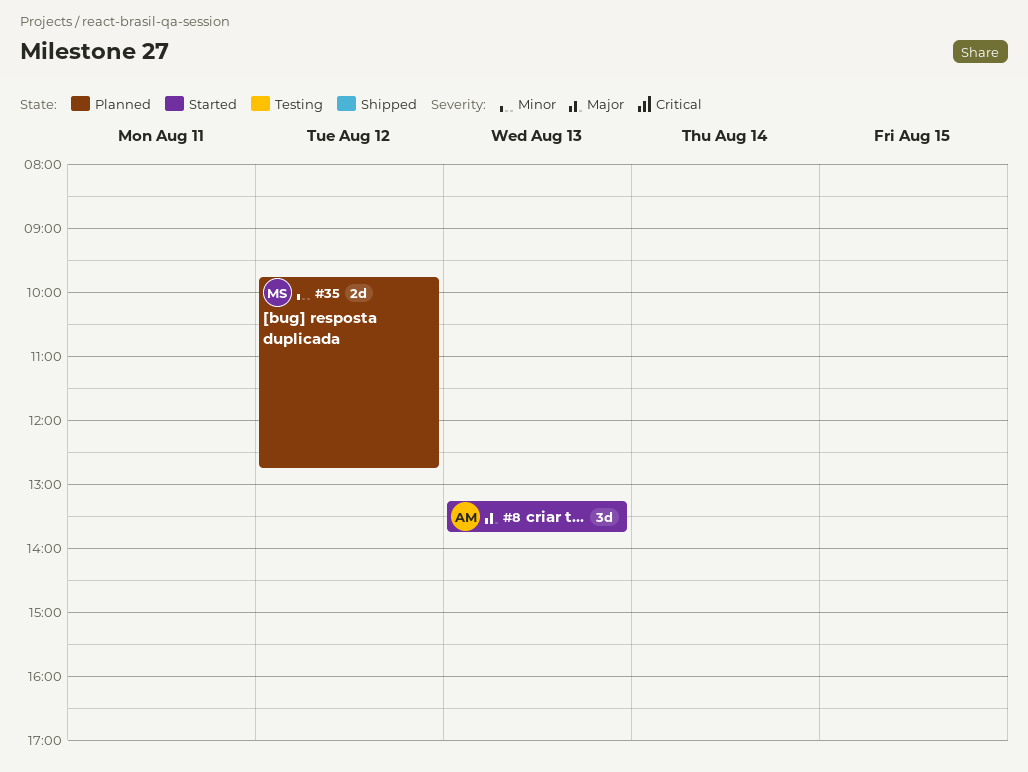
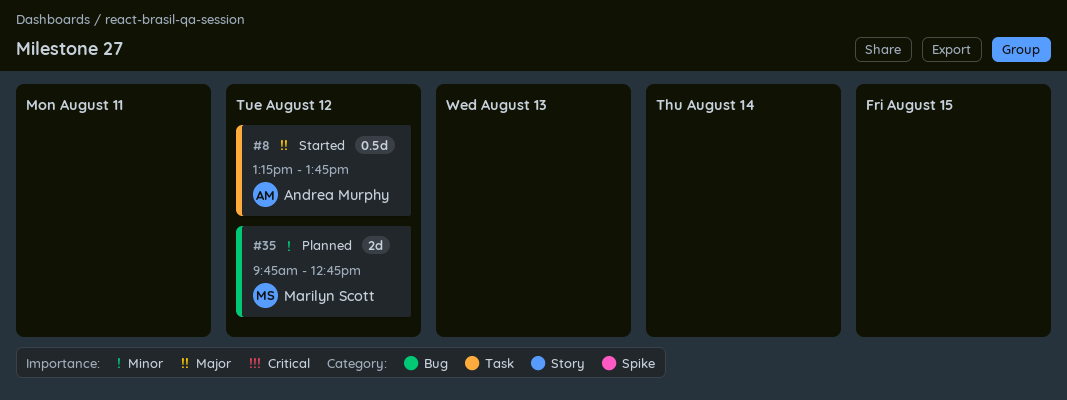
#8, estimate: 3d -> 0.5d
#8, day: Aug 13 -> Aug 12

